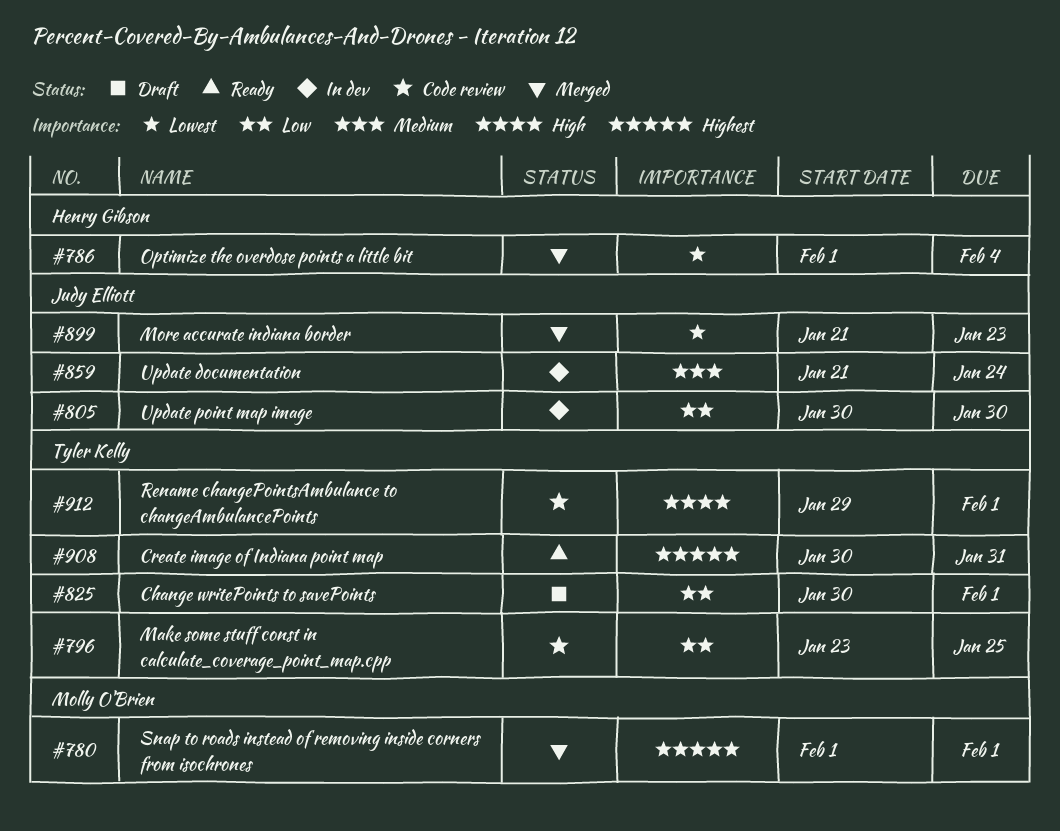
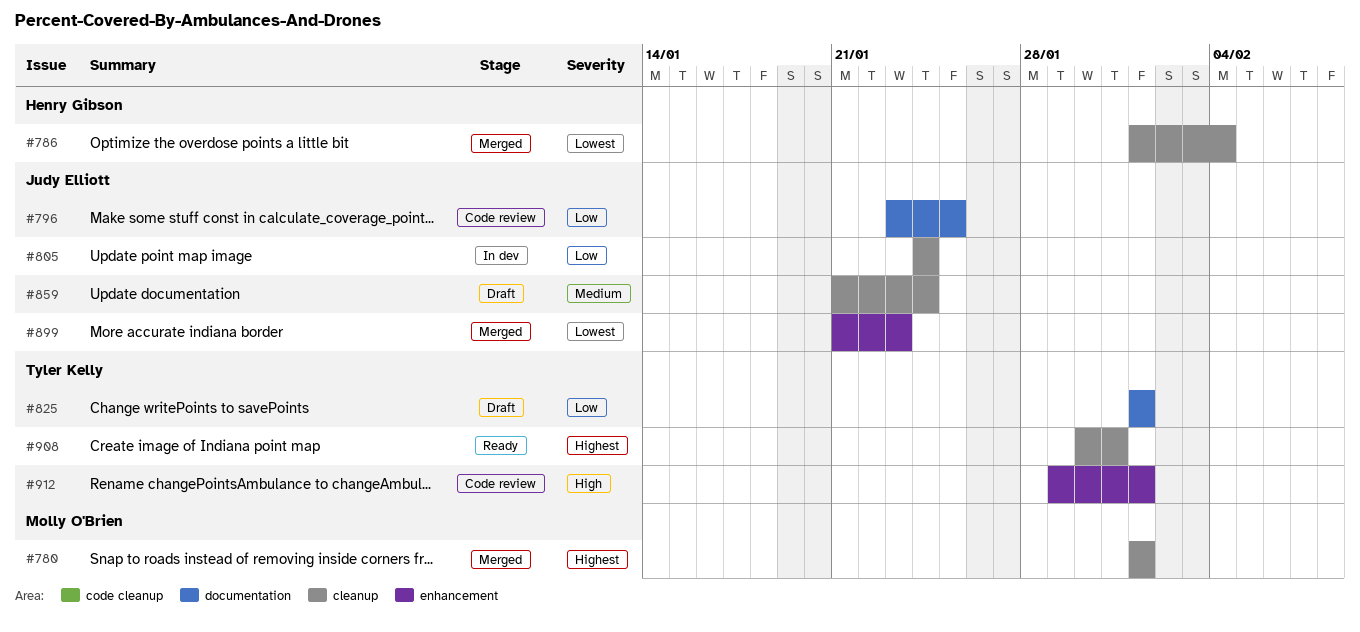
#796, owner: Tyler Kelly -> Judy Elliott
#805, start: Jan 30 -> Jan 24
#805, due: Jan 30 -> Jan 24
#825, start: Jan 30 -> Feb 1
#859, status: In dev -> Draft

